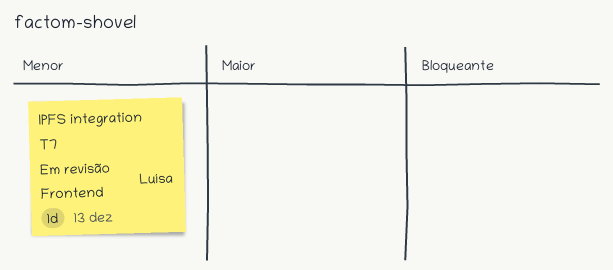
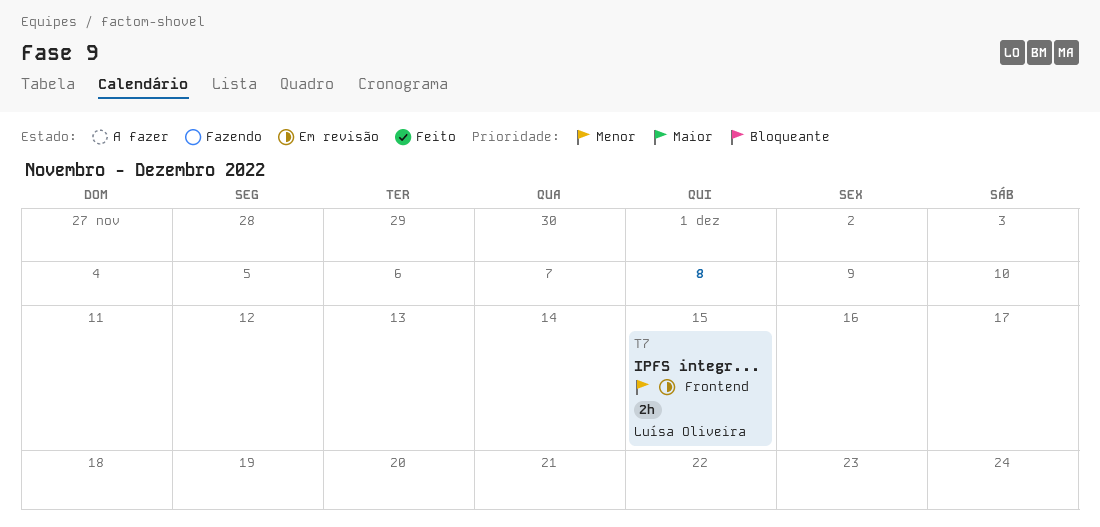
T7, estimate: 1d -> 2h
T7, due: Dec 13 -> Dec 15

